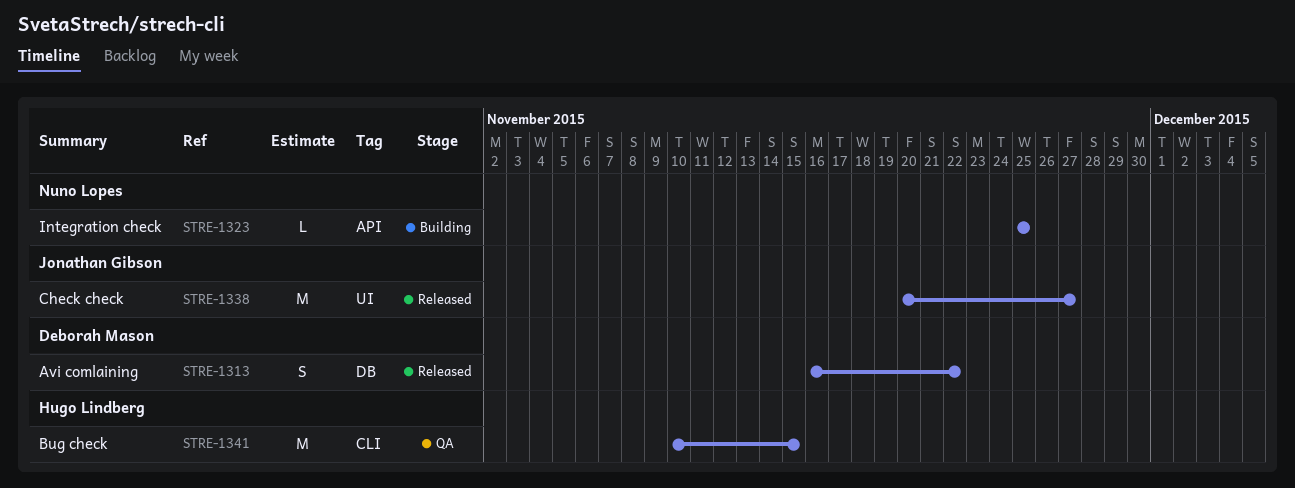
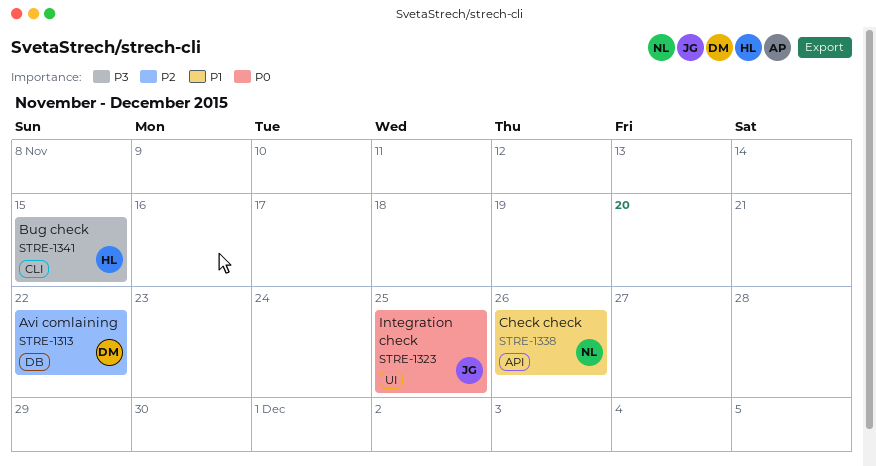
STRE-1323, owner: Nuno Lopes -> Jonathan Gibson
STRE-1323, label: API -> UI
STRE-1338, owner: Jonathan Gibson -> Nuno Lopes
STRE-1338, label: UI -> API
STRE-1338, due: Nov 27 -> Nov 26

